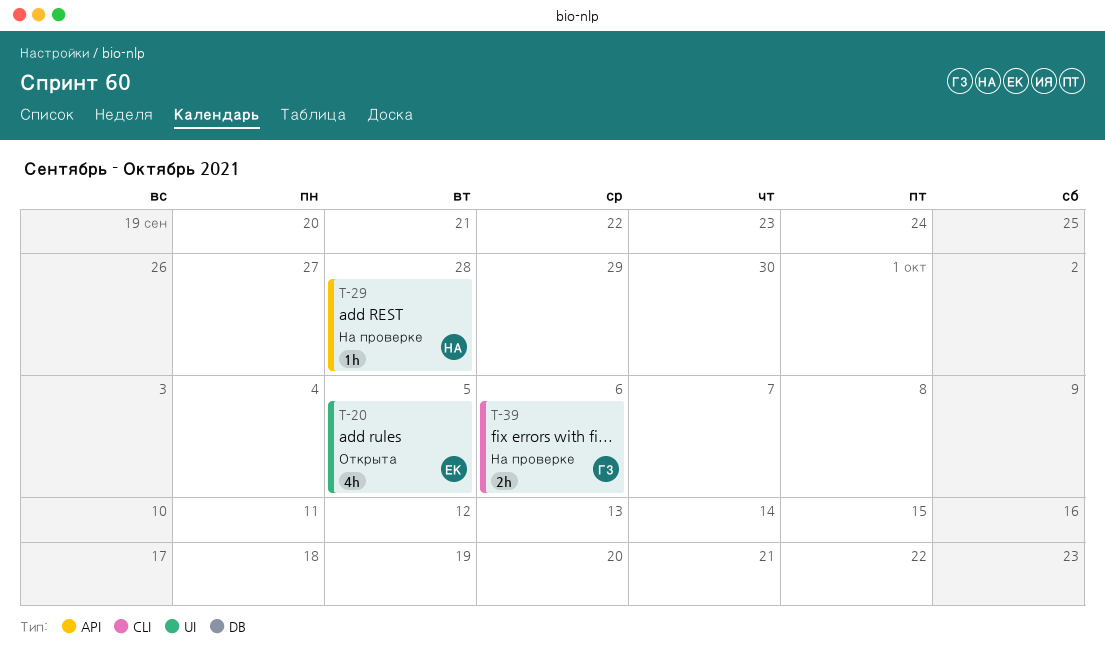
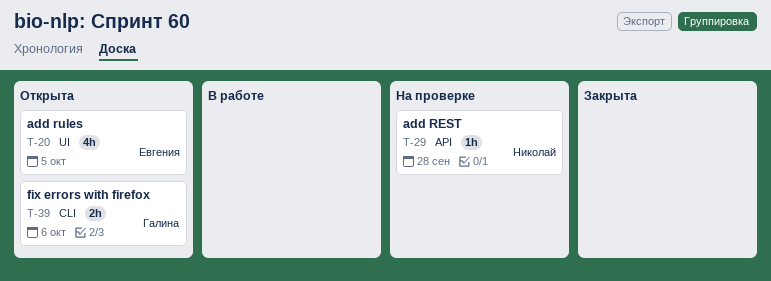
T-39, status: На проверке -> Открыта

